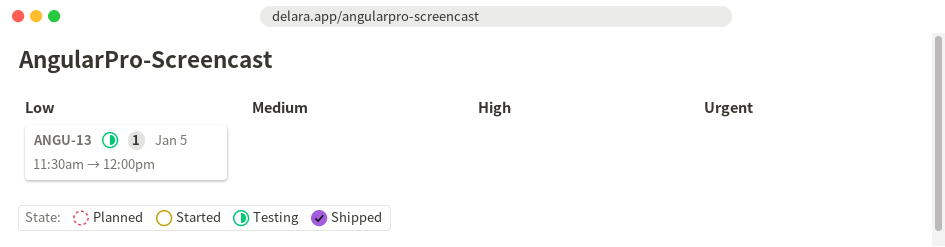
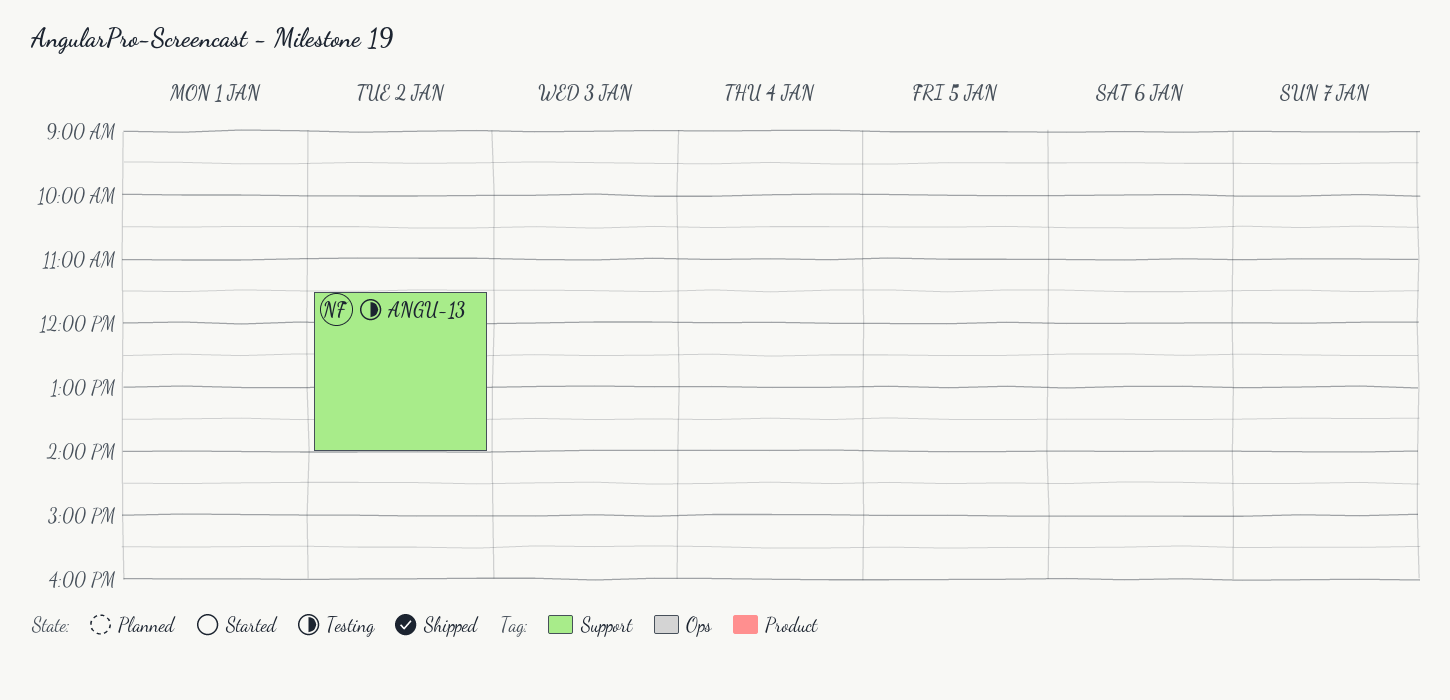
ANGU-13, day: Jan 5 -> Jan 2
ANGU-13, ends: 12:00 -> 14:00

